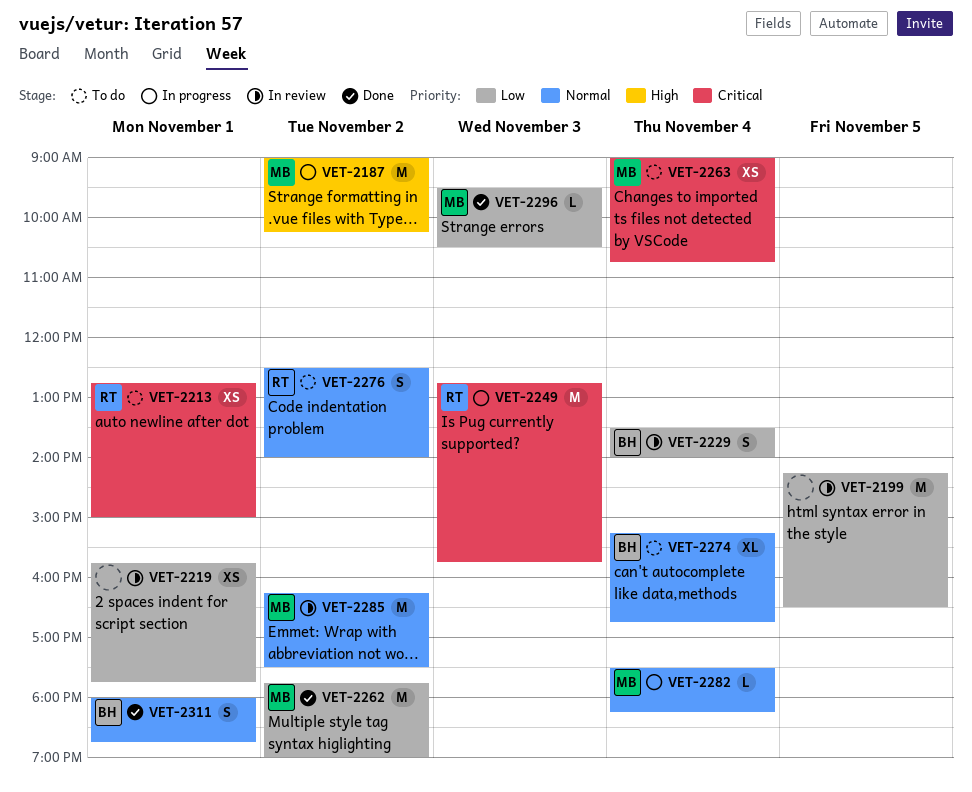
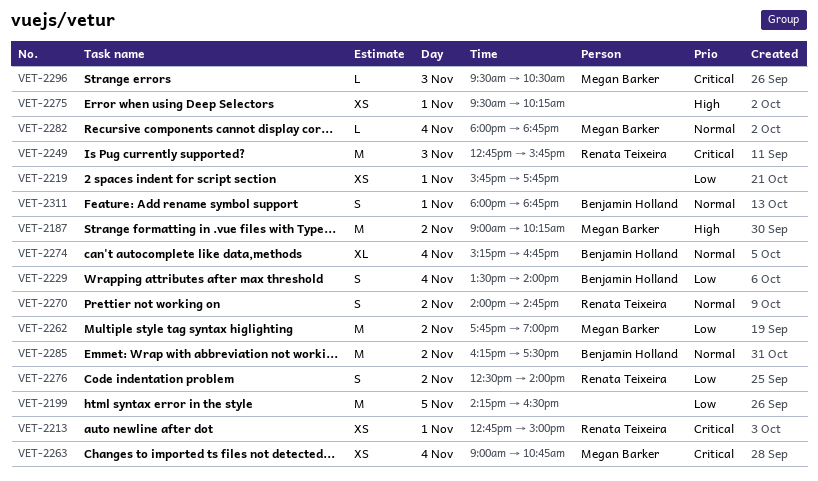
VET-2270: none -> present
VET-2275: none -> present
VET-2276, priority: Normal -> Low
VET-2282, begins: 17:30 -> 18:00
VET-2282, ends: 18:15 -> 18:45
VET-2285, owner: Megan Barker -> Benjamin Holland
VET-2296, priority: Low -> Critical

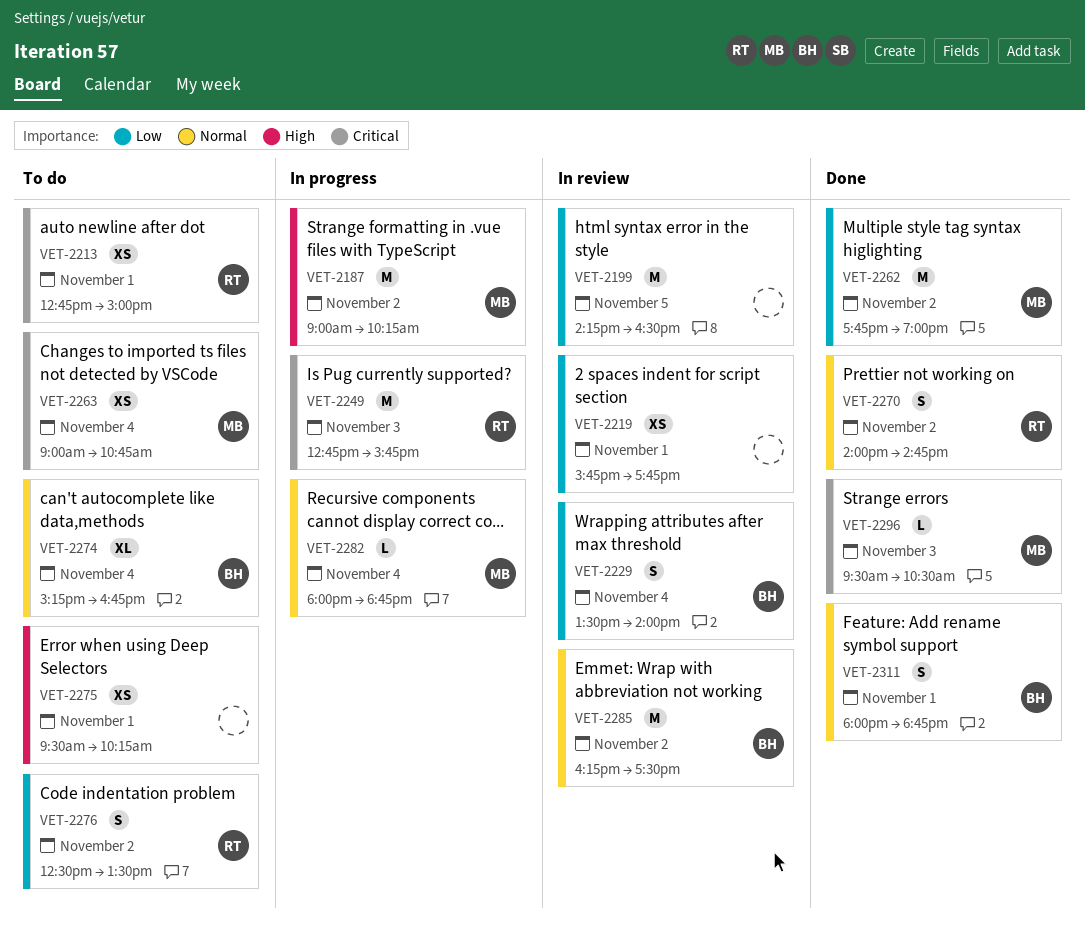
VET-2276, ends: 14:00 -> 13:30

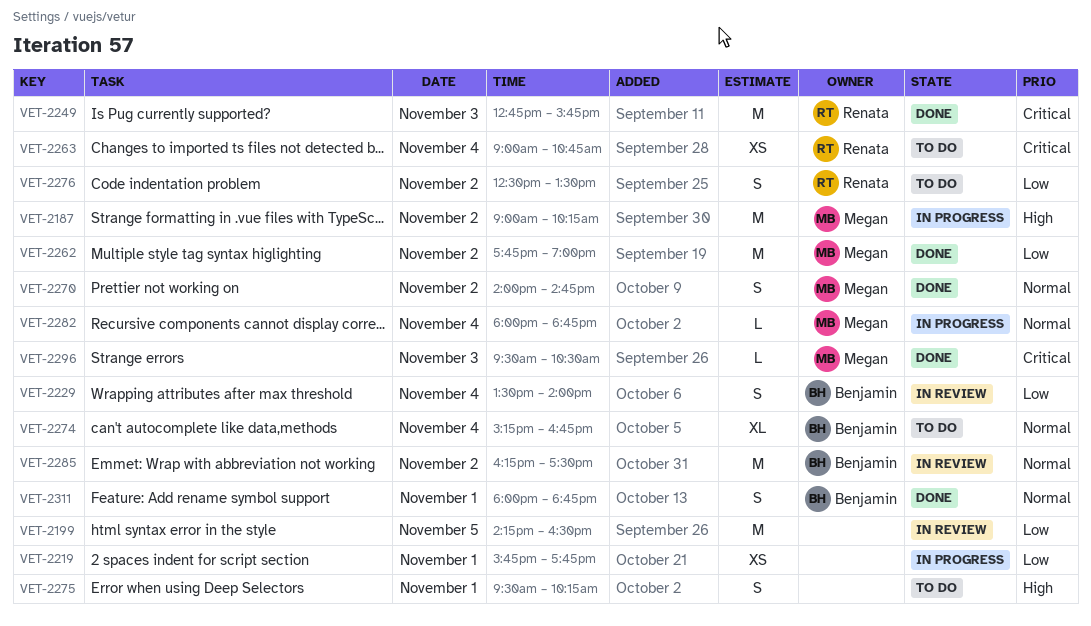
VET-2213: present -> none
VET-2219, status: In review -> In progress
VET-2249, status: In progress -> Done
VET-2263, owner: Megan -> Renata
VET-2270, owner: Renata -> Megan
VET-2275, estimate: XS -> S

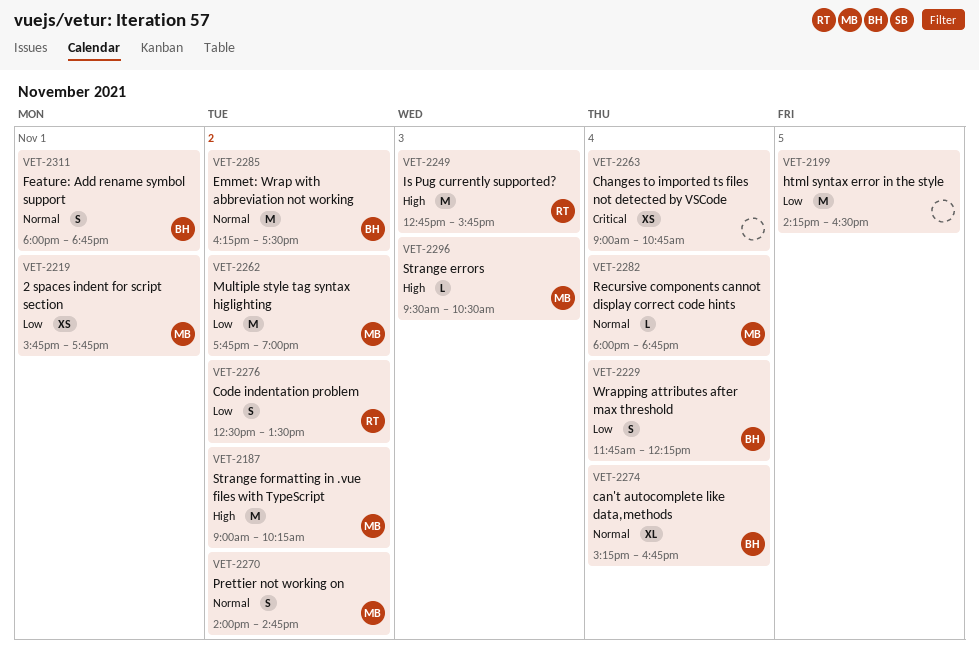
VET-2219, owner: none -> Megan
VET-2229, begins: 13:30 -> 11:45
VET-2229, ends: 14:00 -> 12:15
VET-2249, priority: Critical -> High
VET-2263, owner: Renata -> none
VET-2275: present -> none
VET-2296, priority: Critical -> High

